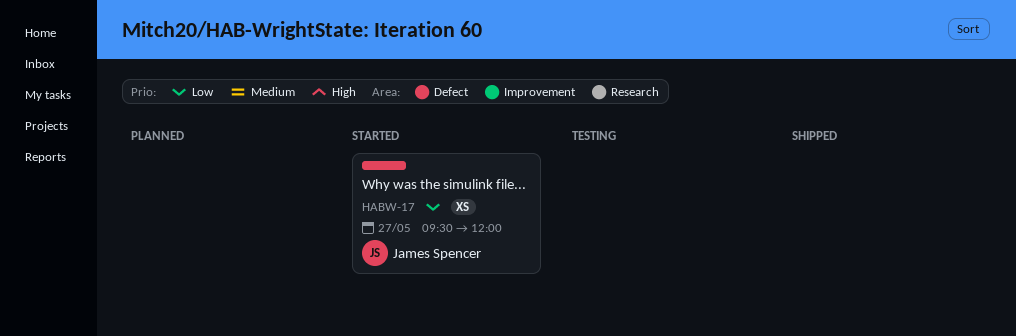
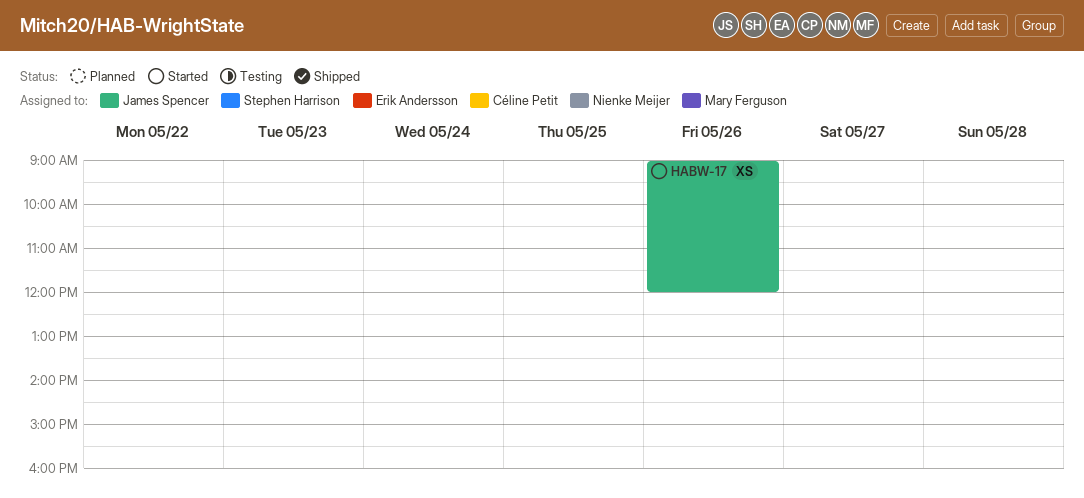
HABW-17, day: May 27 -> May 26
HABW-17, begins: 09:30 -> 09:00

